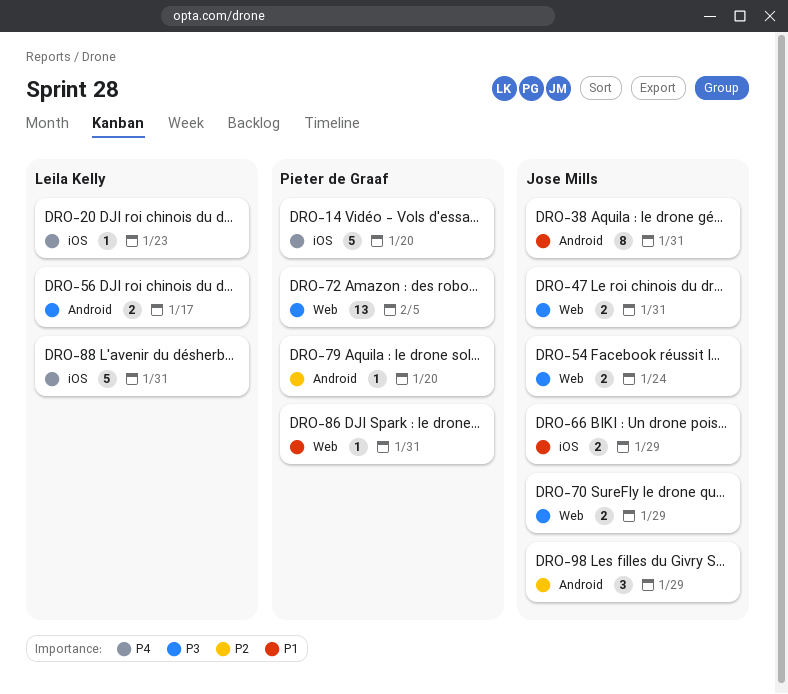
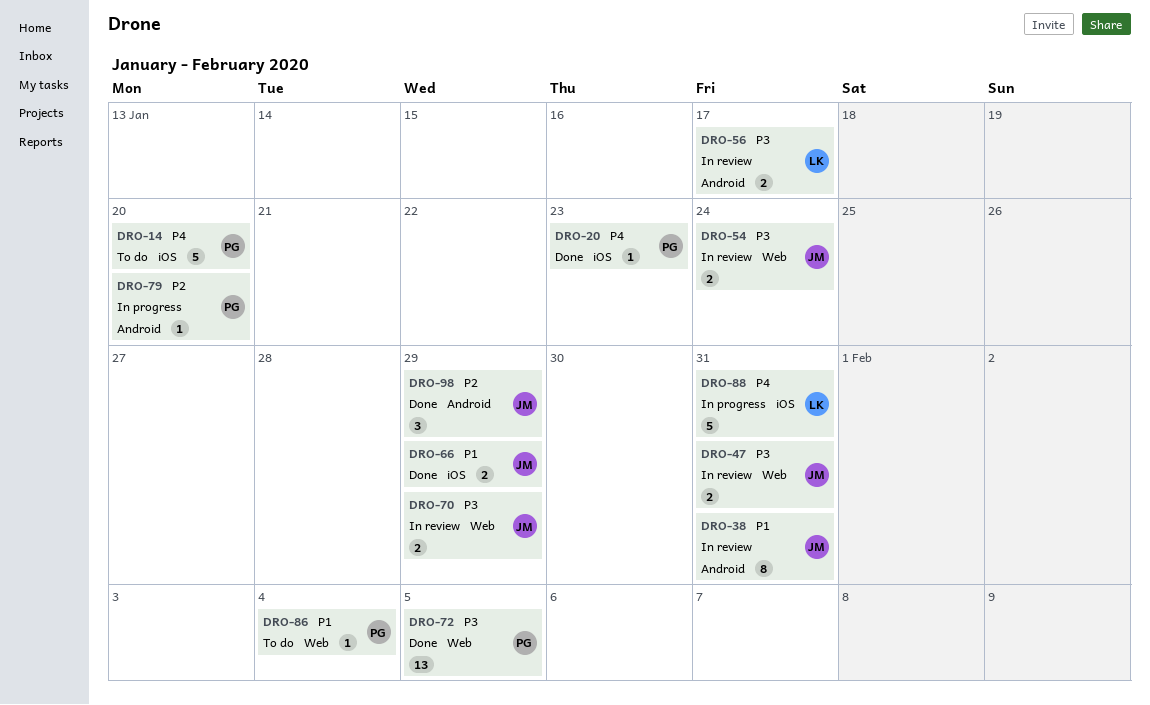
DRO-20, owner: Leila Kelly -> Pieter de Graaf
DRO-86, due: Jan 31 -> Feb 4

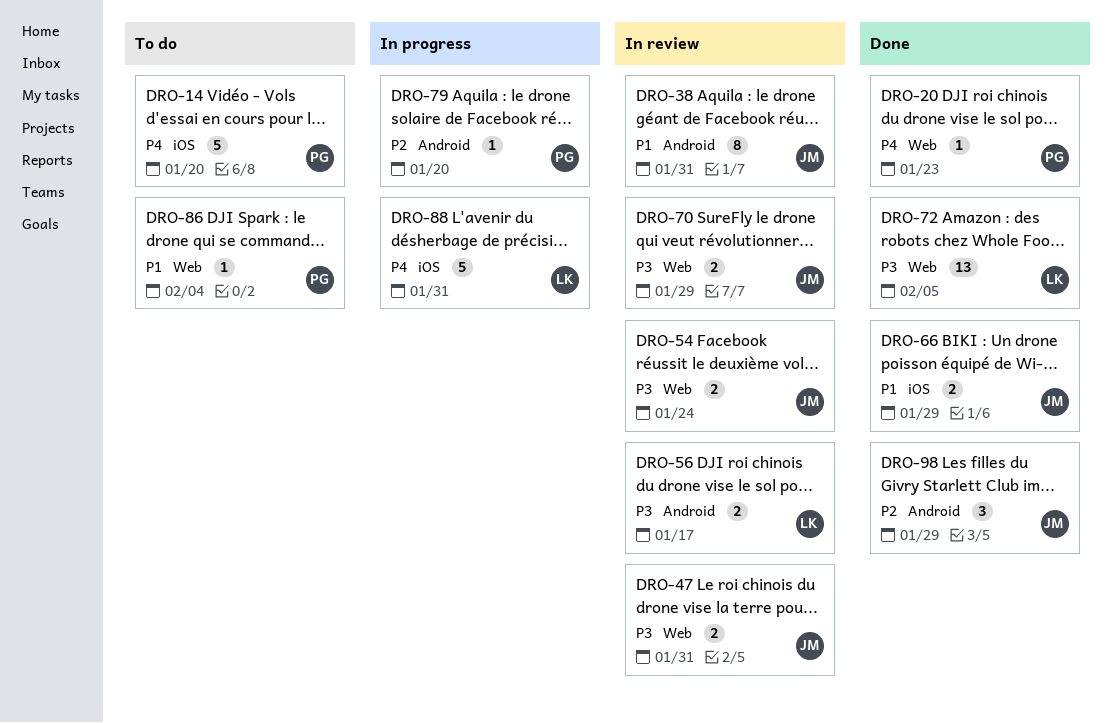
DRO-20, label: iOS -> Web
DRO-72, owner: PG -> LK

